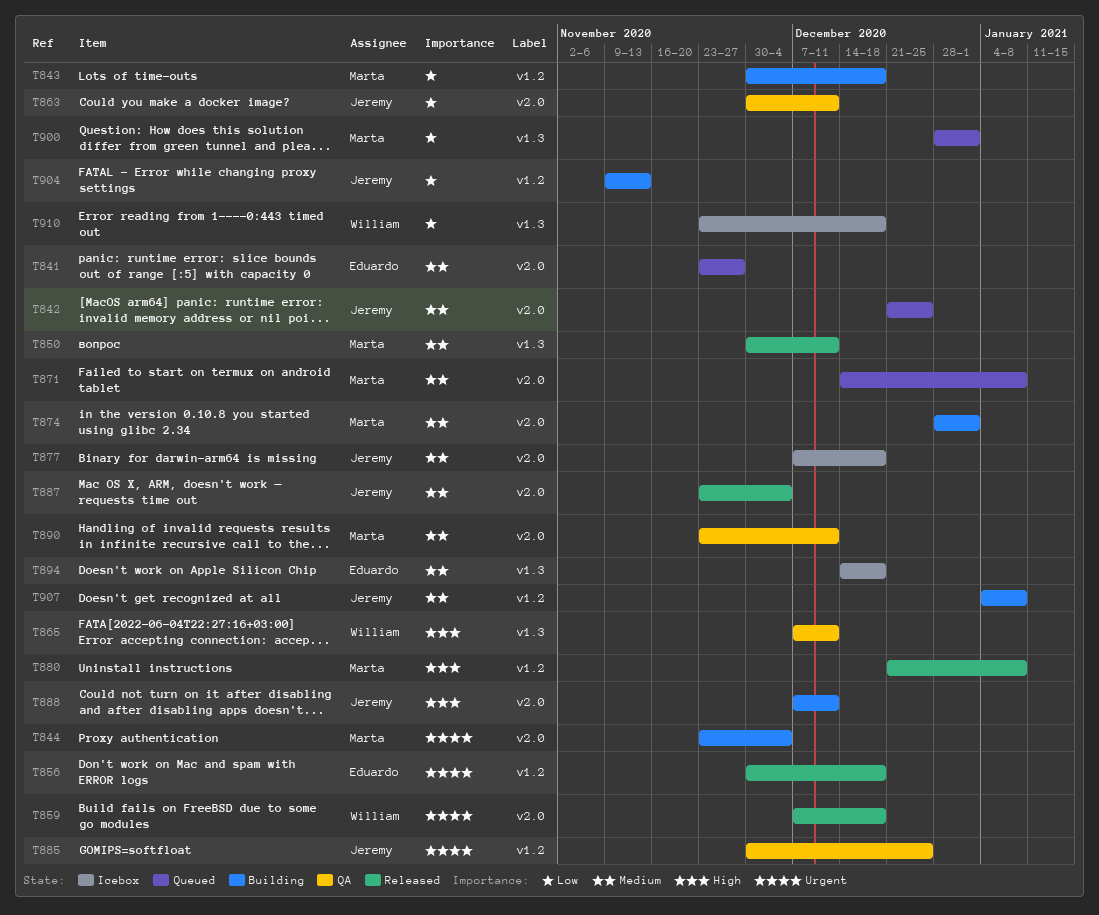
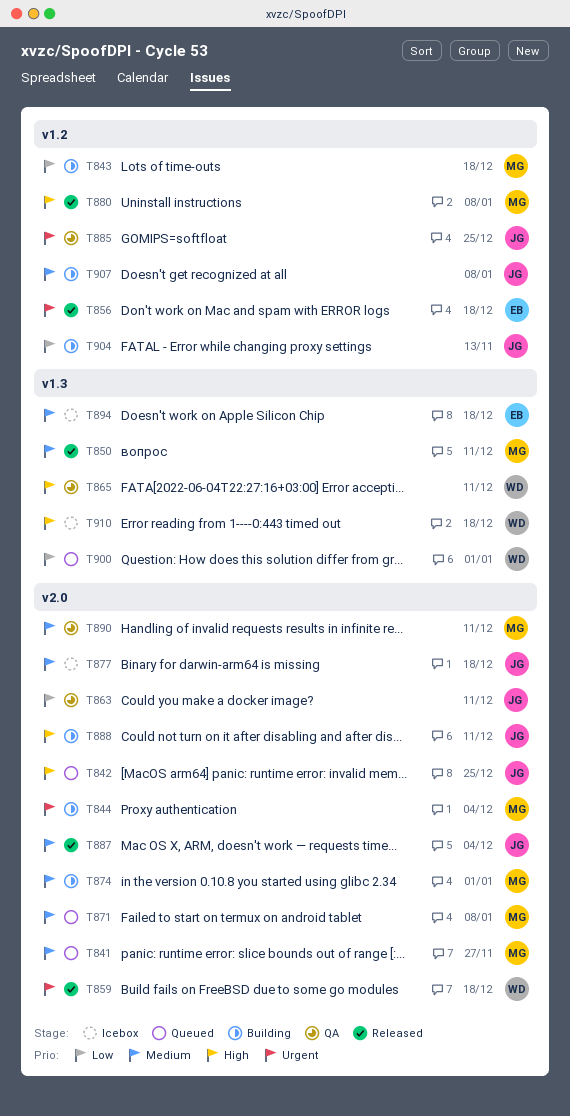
T841, owner: Eduardo -> Marta
T842, priority: Medium -> High
T900, owner: Marta -> William
T910, priority: Low -> High

